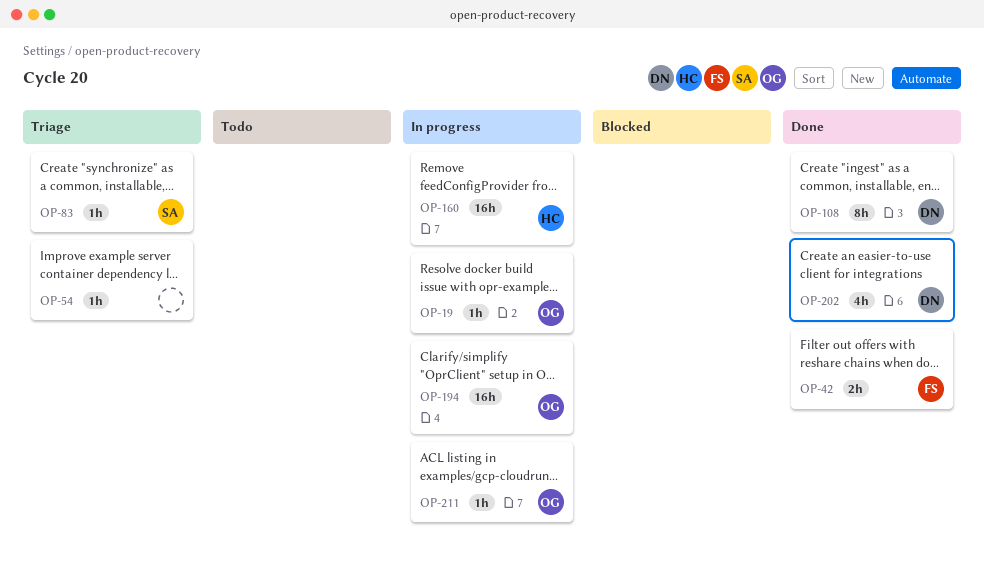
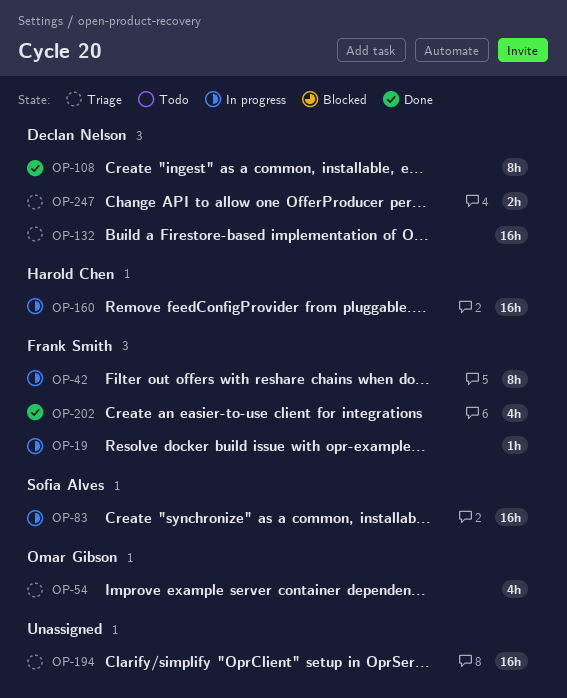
OP-19, owner: Omar Gibson -> Frank Smith
OP-42, status: Done -> In progress
OP-42, estimate: 2h -> 8h
OP-54, owner: none -> Omar Gibson
OP-54, estimate: 1h -> 4h
OP-83, status: Triage -> In progress
OP-83, estimate: 1h -> 16h
OP-132: none -> present
OP-194, status: In progress -> Triage
OP-194, owner: Omar Gibson -> none
OP-202, owner: Declan Nelson -> Frank Smith
OP-211: present -> none
OP-247: none -> present

